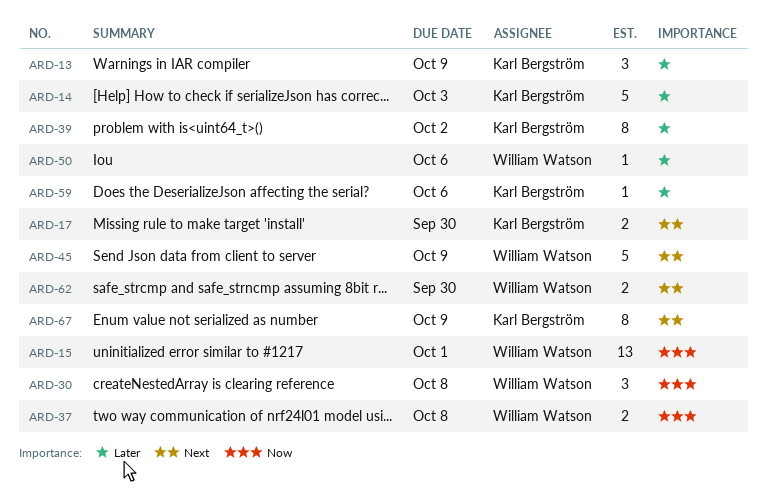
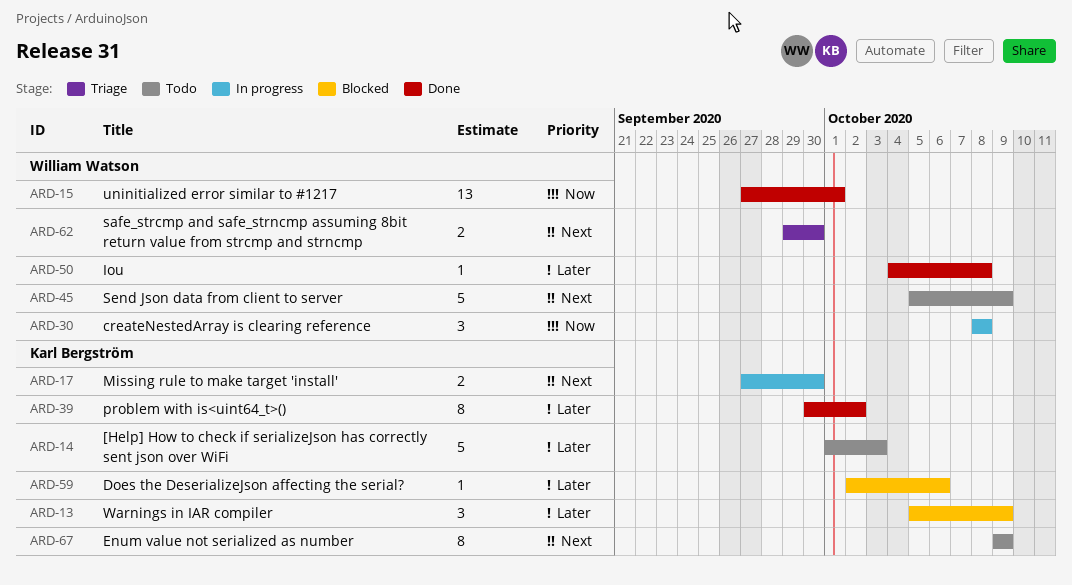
ARD-37: present -> none
ARD-50, due: Oct 6 -> Oct 8

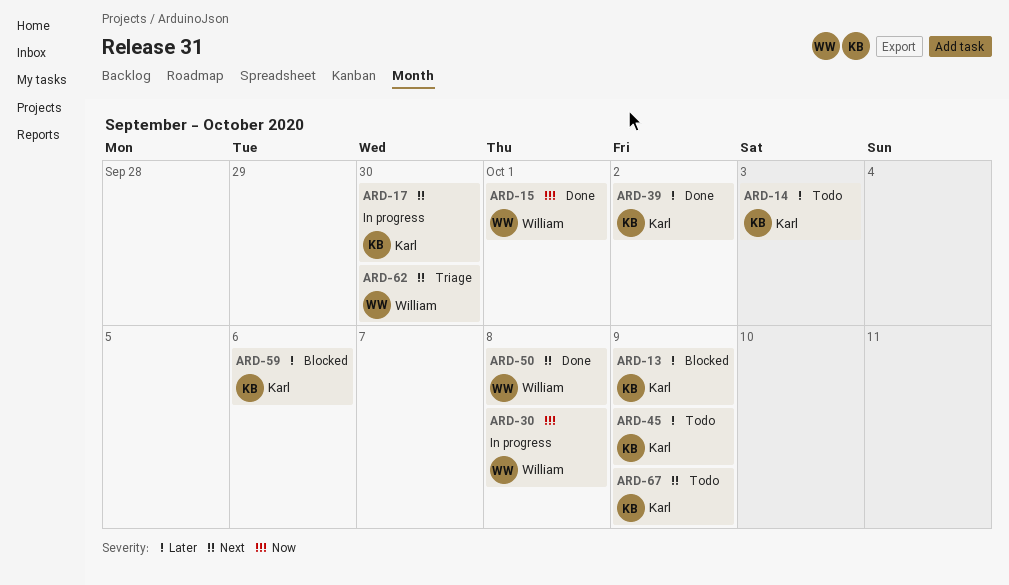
ARD-45, owner: William Watson -> Karl Bergström
ARD-45, priority: Next -> Later
ARD-50, priority: Later -> Next

